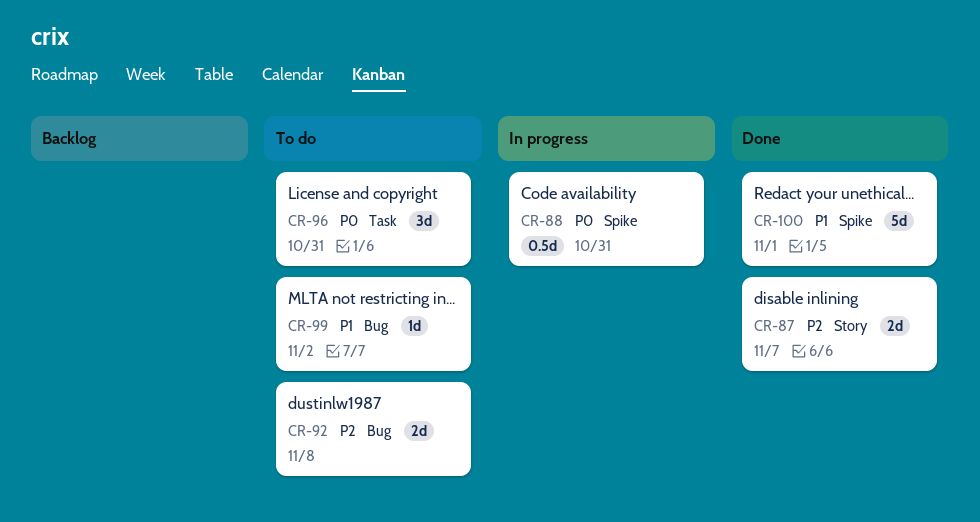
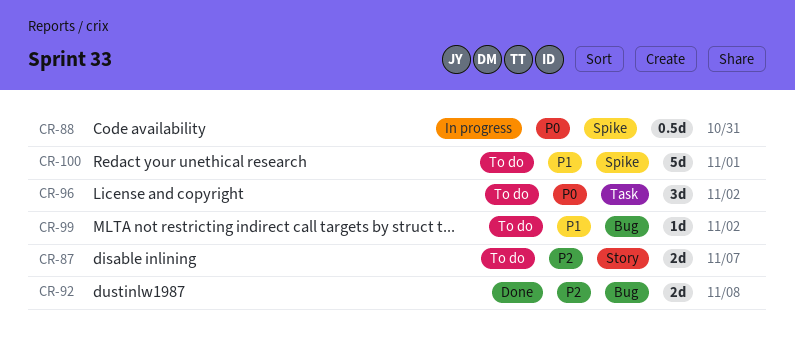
CR-87, status: Done -> To do
CR-92, status: To do -> Done
CR-96, due: Oct 31 -> Nov 2
CR-100, status: Done -> To do

